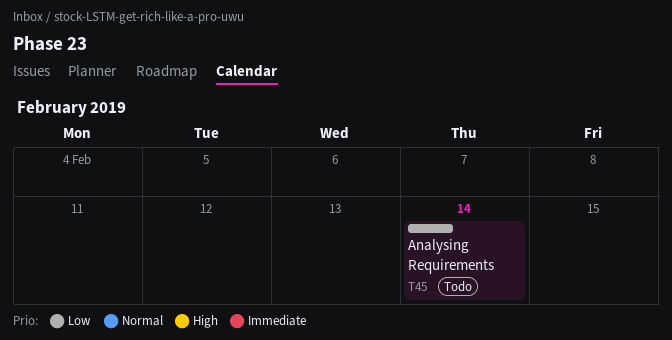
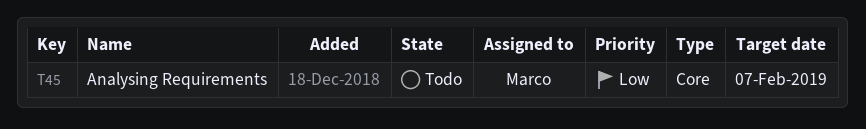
T45, due: Feb 14 -> Feb 7

